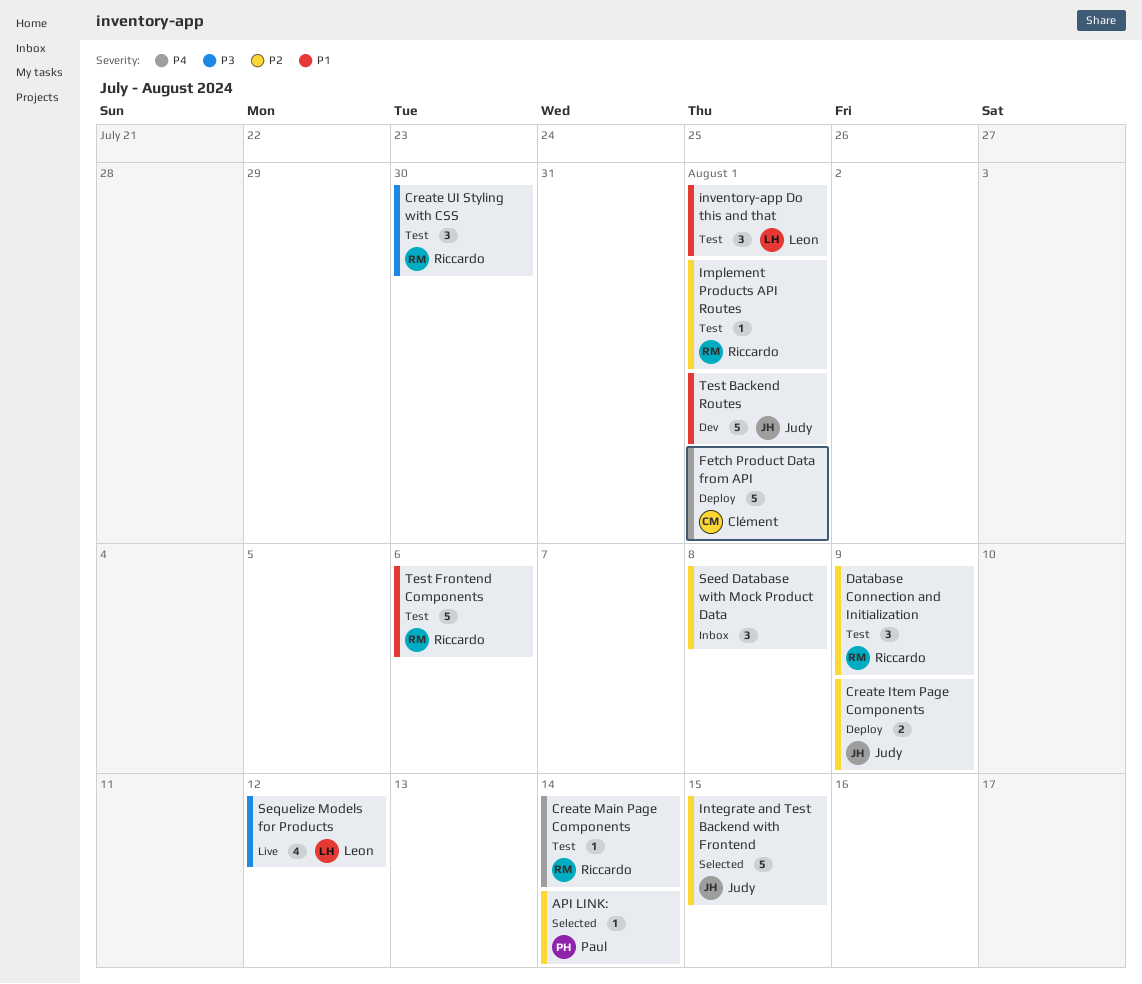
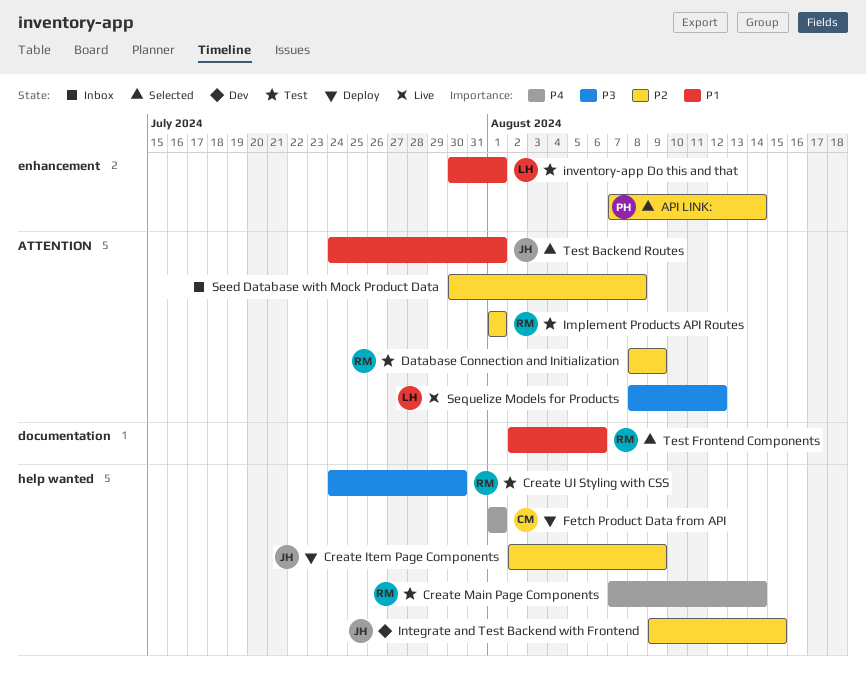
Integrate and Test Backend with Frontend, status: Selected -> Dev
Test Backend Routes, status: Dev -> Selected
Test Frontend Components, status: Test -> Selected

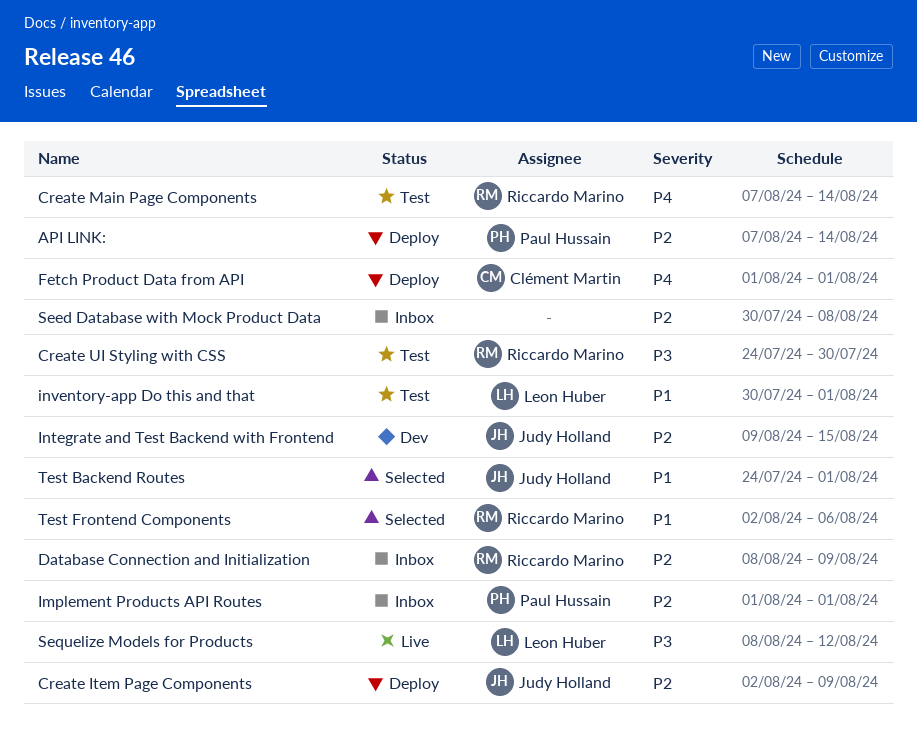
API LINK:, status: Selected -> Deploy
Database Connection and Initialization, status: Test -> Inbox
Implement Products API Routes, status: Test -> Inbox
Implement Products API Routes, owner: Riccardo Marino -> Paul Hussain

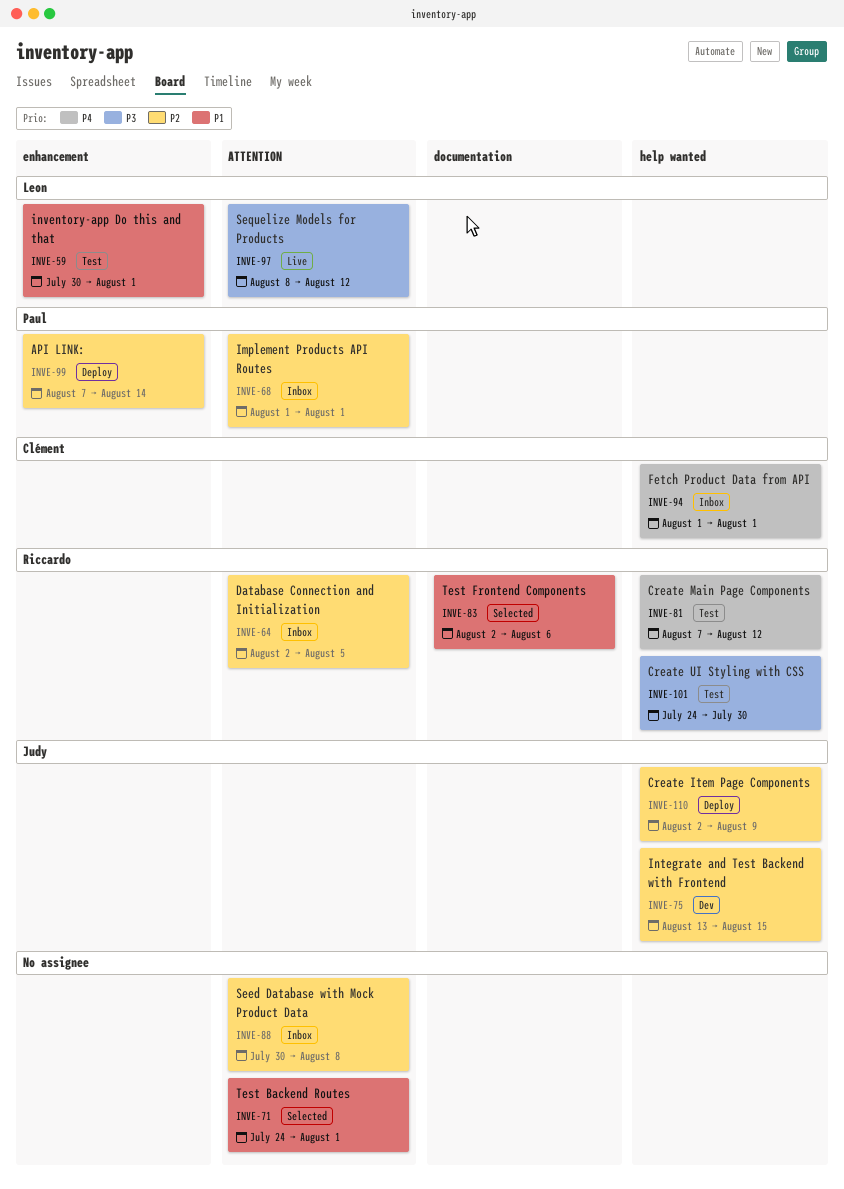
Create Main Page Components, due: Aug 14 -> Aug 12
Database Connection and Initialization, start: Aug 8 -> Aug 2
Database Connection and Initialization, due: Aug 9 -> Aug 5
Fetch Product Data from API, status: Deploy -> Inbox
Integrate and Test Backend with Frontend, start: Aug 9 -> Aug 13
Test Backend Routes, owner: Judy Holland -> none

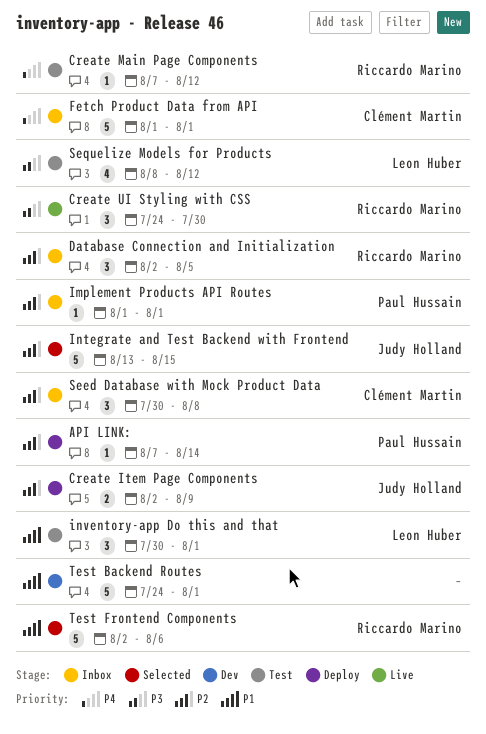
Create UI Styling with CSS, status: Test -> Live
Integrate and Test Backend with Frontend, status: Dev -> Selected
Seed Database with Mock Product Data, owner: none -> Clément Martin
Sequelize Models for Products, status: Live -> Test
Test Backend Routes, status: Selected -> Dev

